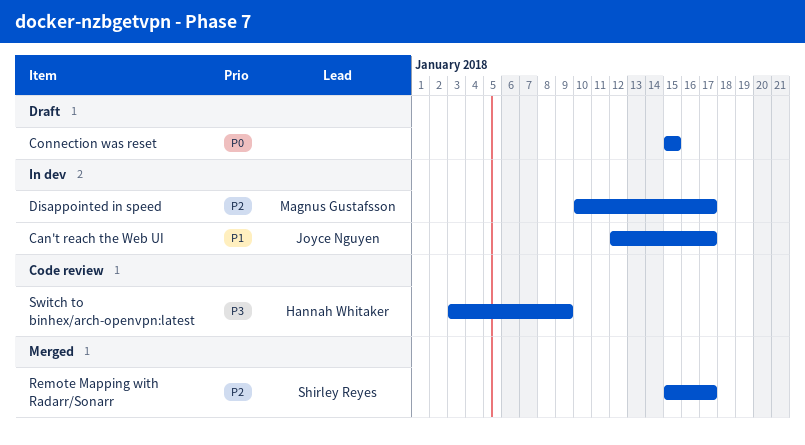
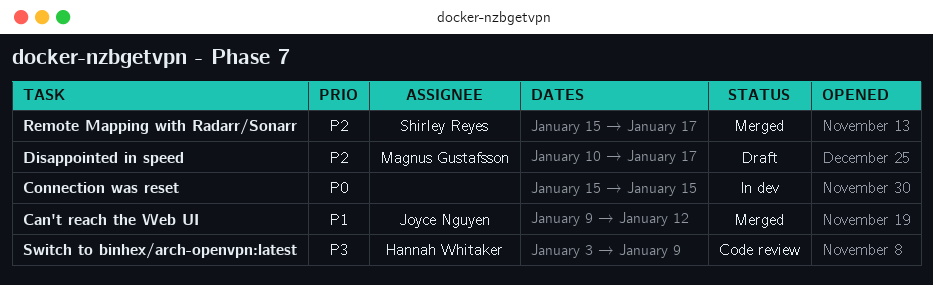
Can't reach the Web UI, status: In dev -> Merged
Can't reach the Web UI, start: Jan 12 -> Jan 9
Can't reach the Web UI, due: Jan 17 -> Jan 12
Connection was reset, status: Draft -> In dev
Disappointed in speed, status: In dev -> Draft

